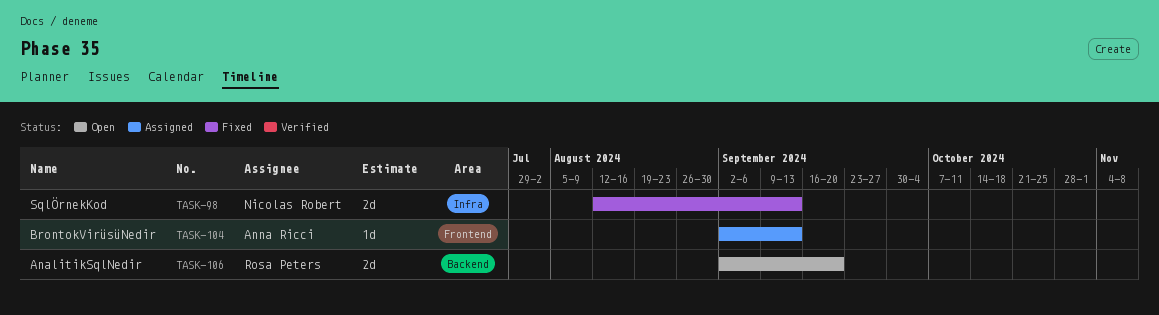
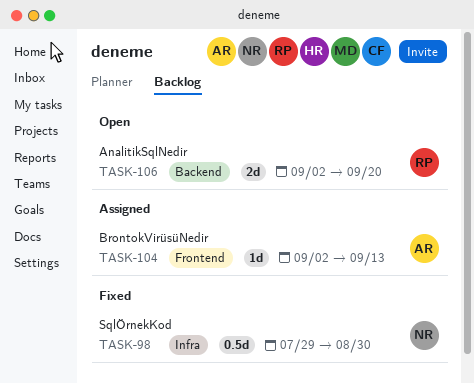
TASK-98, estimate: 2d -> 0.5d
TASK-98, start: Aug 12 -> Jul 29
TASK-98, due: Sep 13 -> Aug 30

